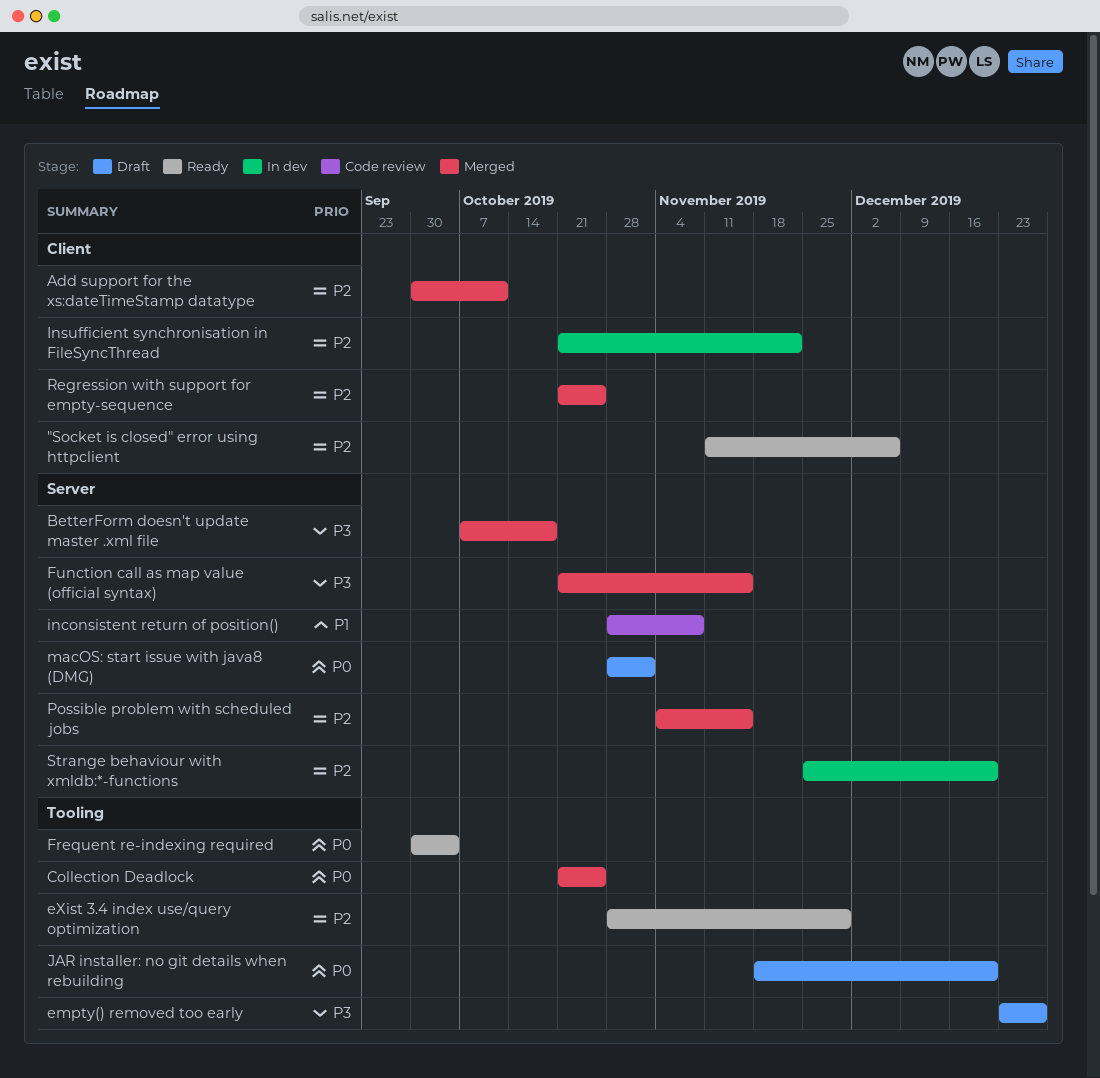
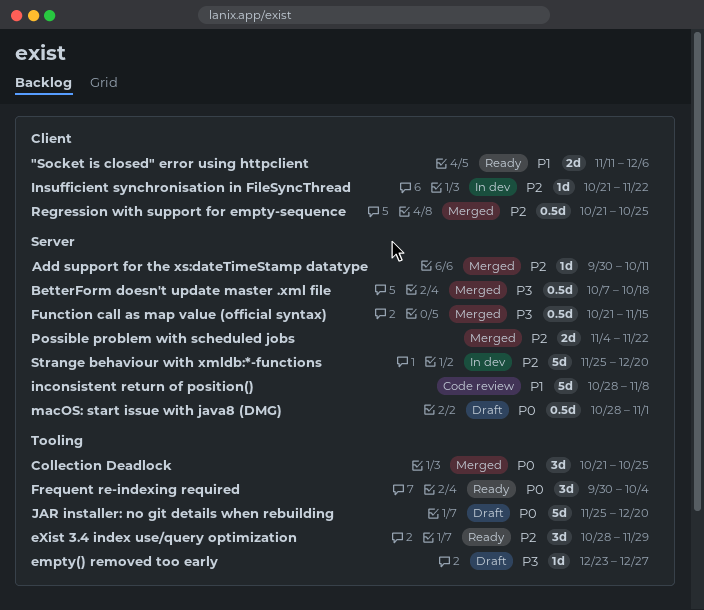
"Socket is closed" error using httpclient, priority: P2 -> P1
Add support for the xs:dateTimeStamp datatype, label: Client -> Server
JAR installer: no git details when rebuilding, start: Nov 18 -> Nov 25
Possible problem with scheduled jobs, due: Nov 15 -> Nov 22

